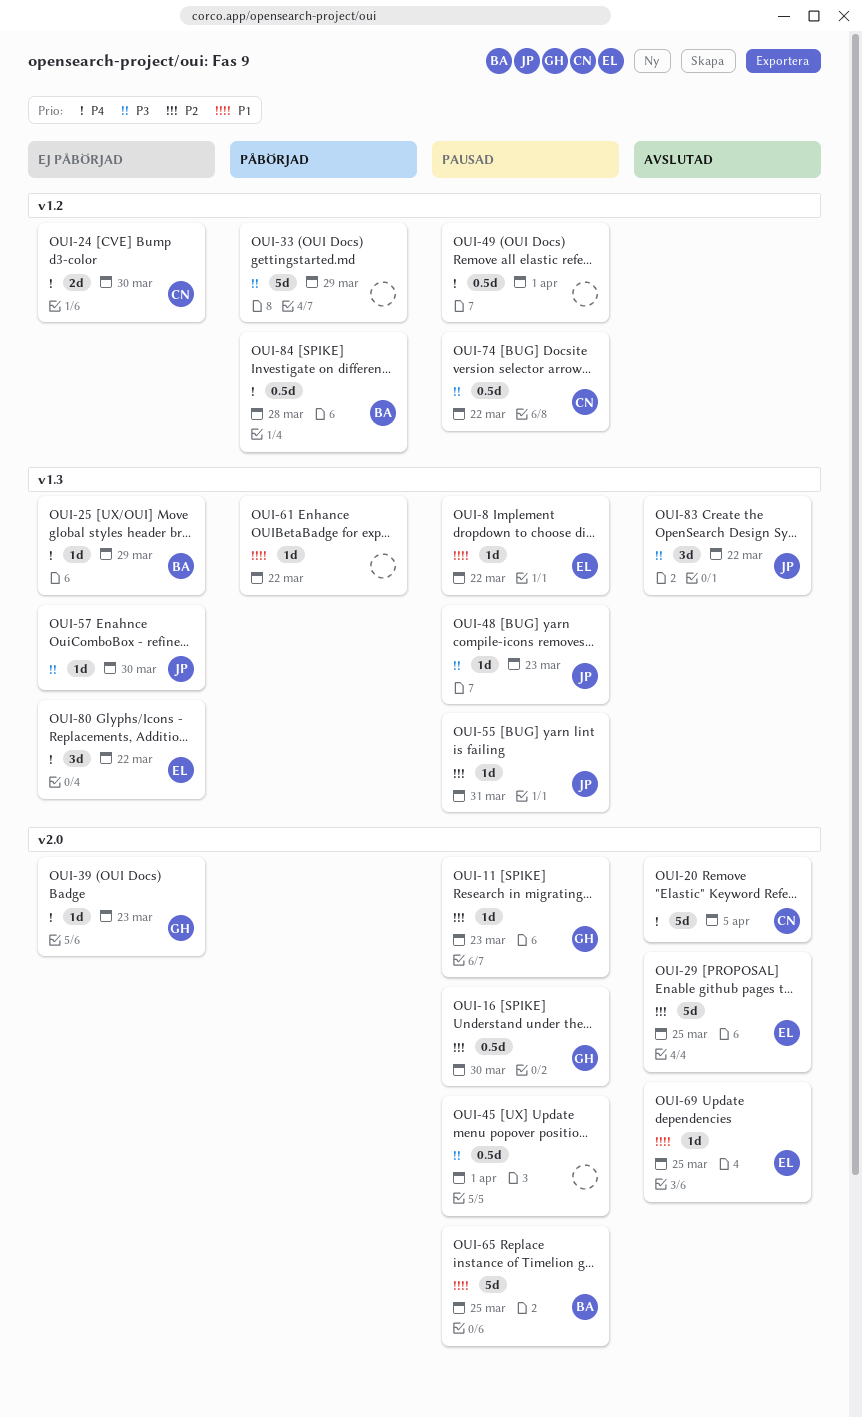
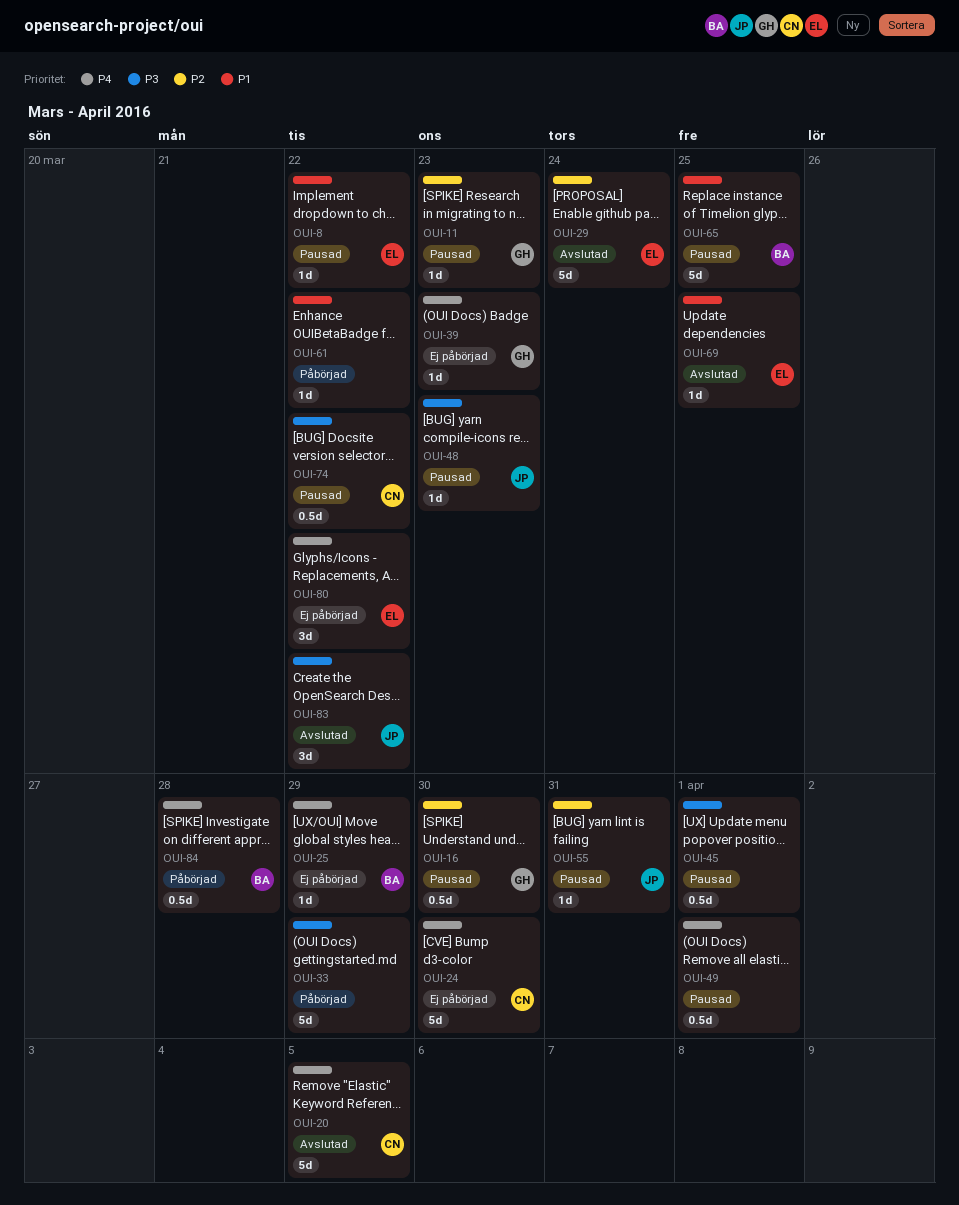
OUI-24, estimate: 2d -> 5d
OUI-29, due: Mar 25 -> Mar 24
OUI-57: present -> none

